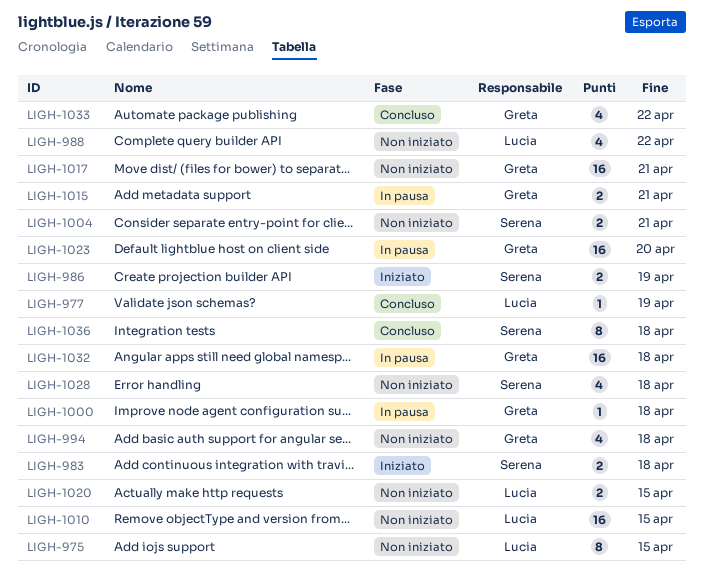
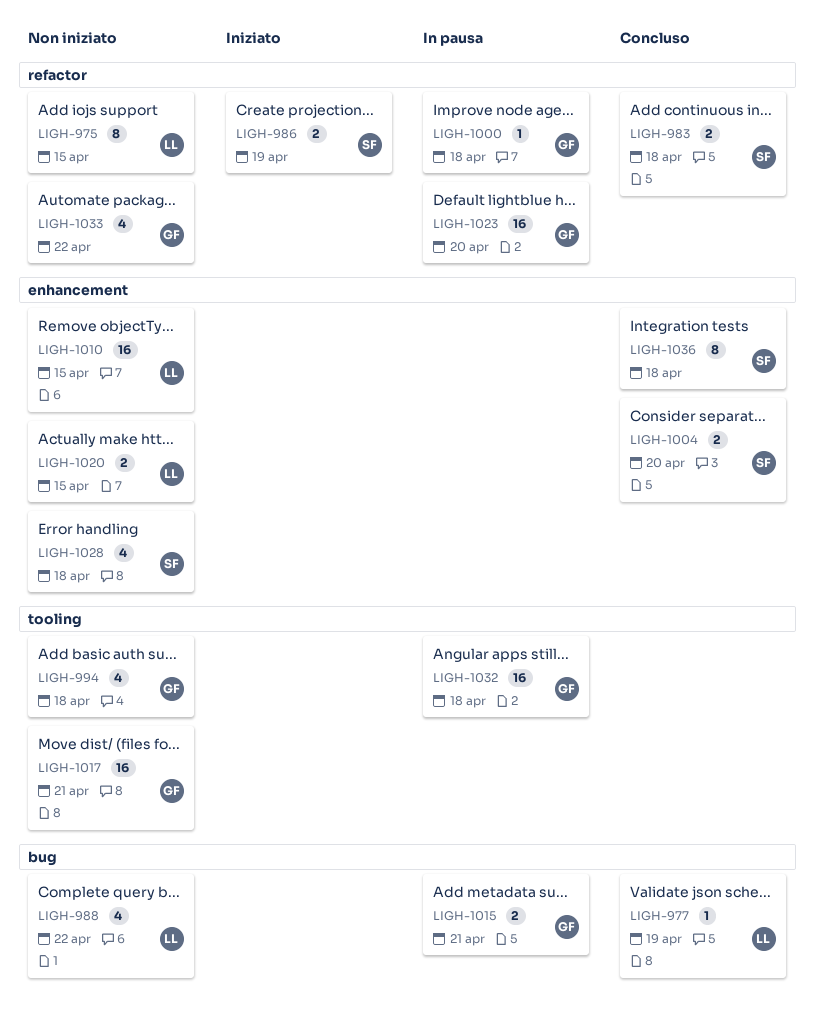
LIGH-983, status: Iniziato -> Concluso
LIGH-1004, status: Non iniziato -> Concluso
LIGH-1004, due: Apr 21 -> Apr 20
LIGH-1033, status: Concluso -> Non iniziato

